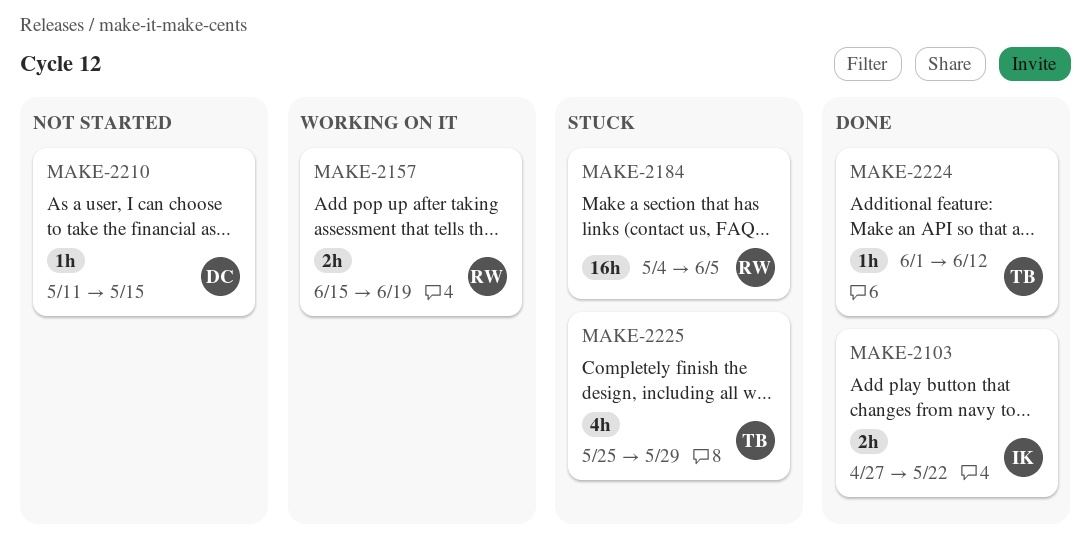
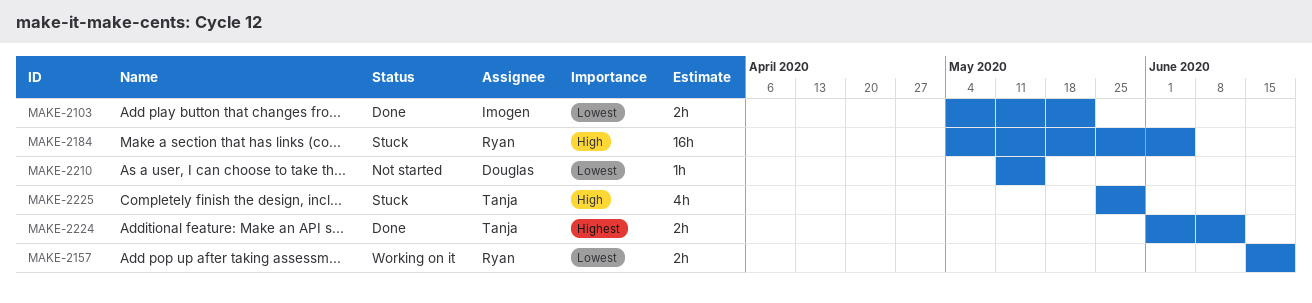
MAKE-2103, start: Apr 27 -> May 4
MAKE-2224, estimate: 1h -> 2h

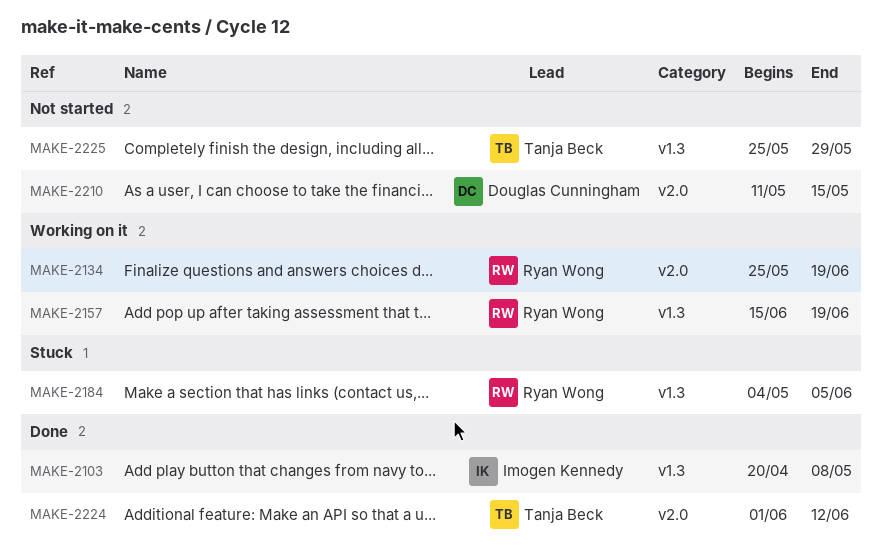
MAKE-2103, start: May 4 -> Apr 20
MAKE-2103, due: May 22 -> May 8
MAKE-2134: none -> present
MAKE-2225, status: Stuck -> Not started

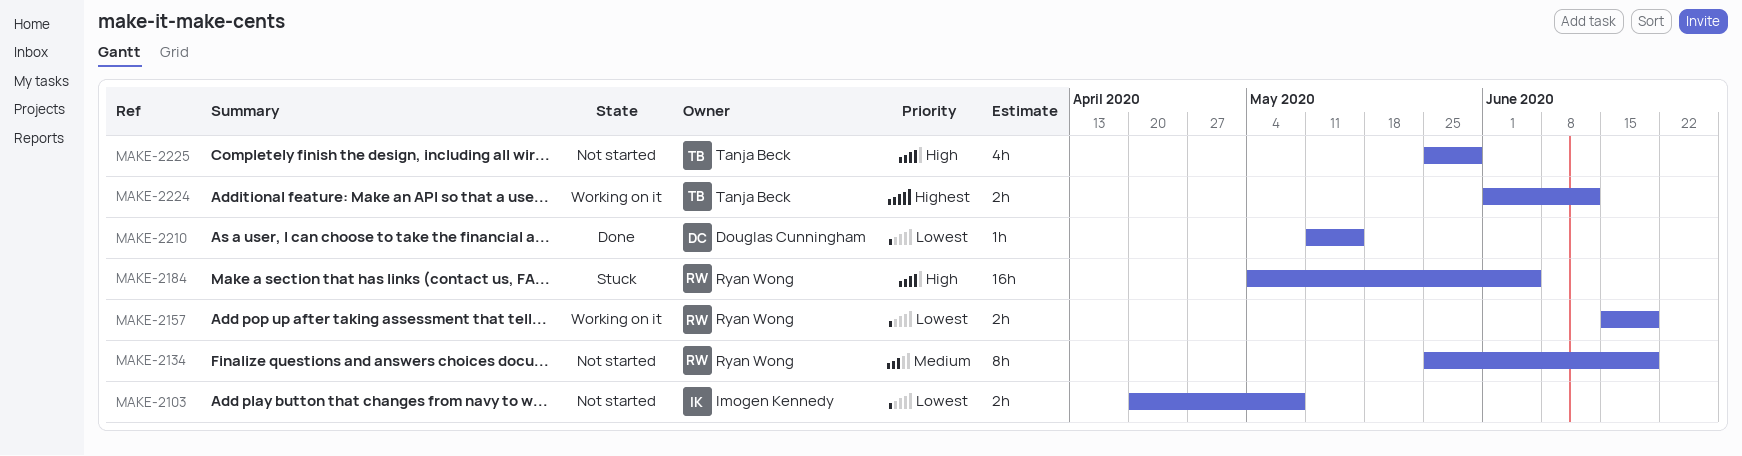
MAKE-2103, status: Done -> Not started
MAKE-2134, status: Working on it -> Not started
MAKE-2210, status: Not started -> Done
MAKE-2224, status: Done -> Working on it

